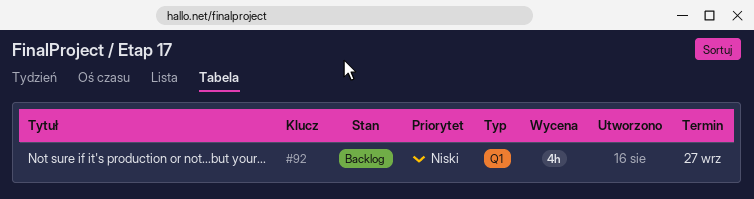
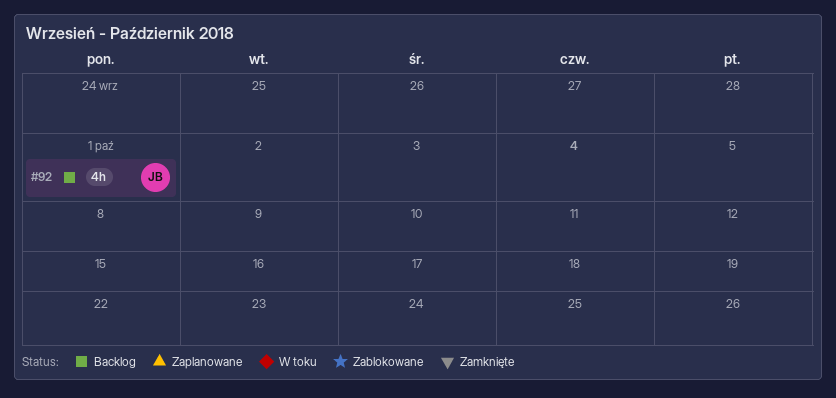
#92, due: Sep 27 -> Oct 1

